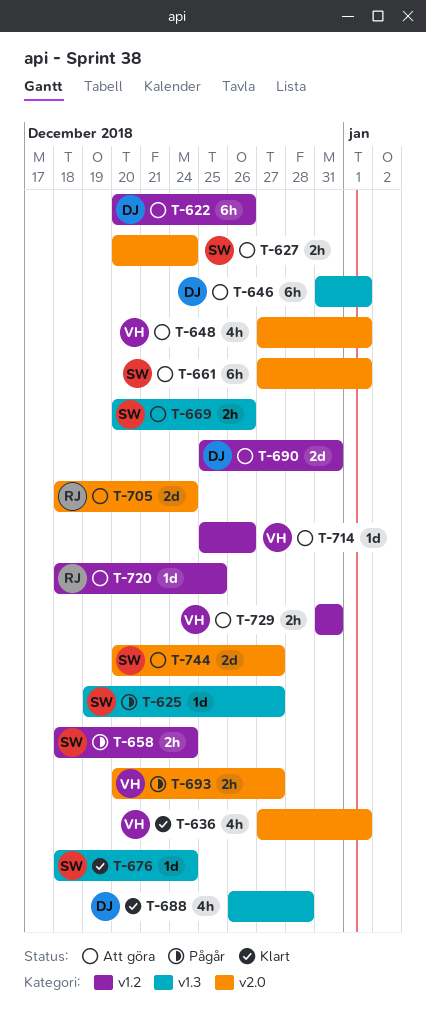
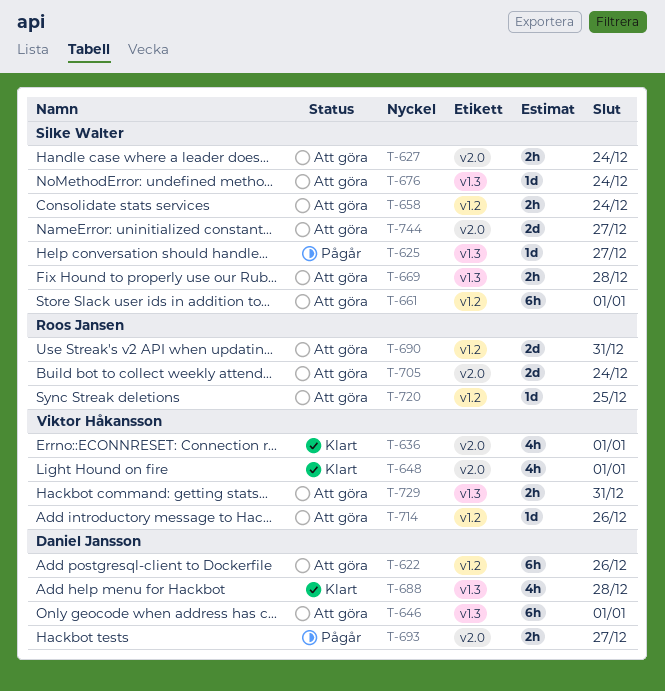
T-648, status: Att göra -> Klart
T-658, status: Pågår -> Att göra
T-661, label: v2.0 -> v1.2
T-669, due: Dec 26 -> Dec 28
T-676, status: Klart -> Att göra
T-690, owner: Daniel Jansson -> Roos Jansen
T-693, owner: Viktor Håkansson -> Daniel Jansson
T-729, label: v1.2 -> v1.3

